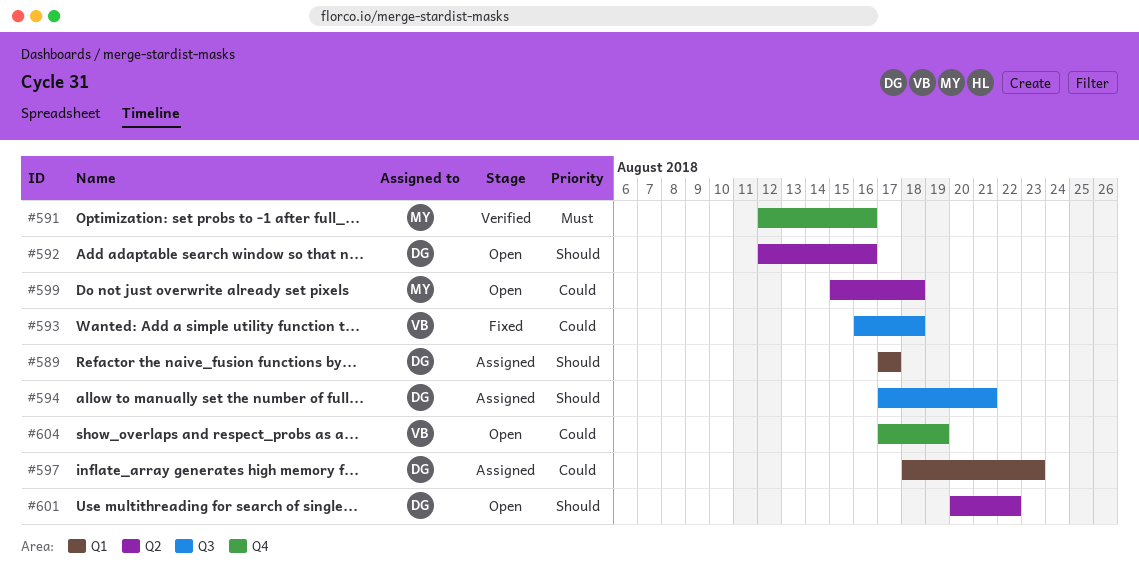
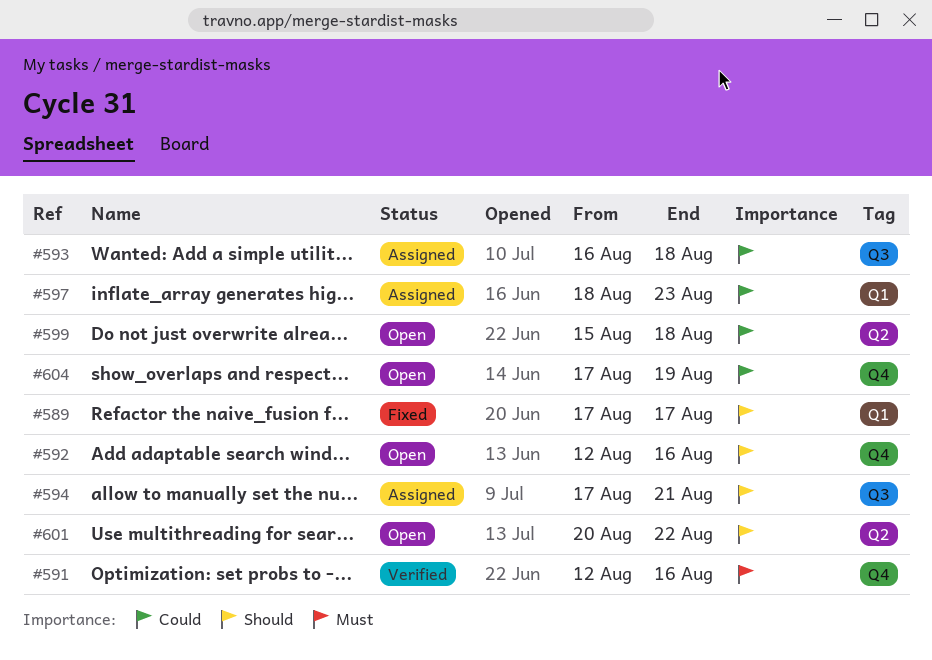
#589, status: Assigned -> Fixed
#592, label: Q2 -> Q4
#593, status: Fixed -> Assigned

